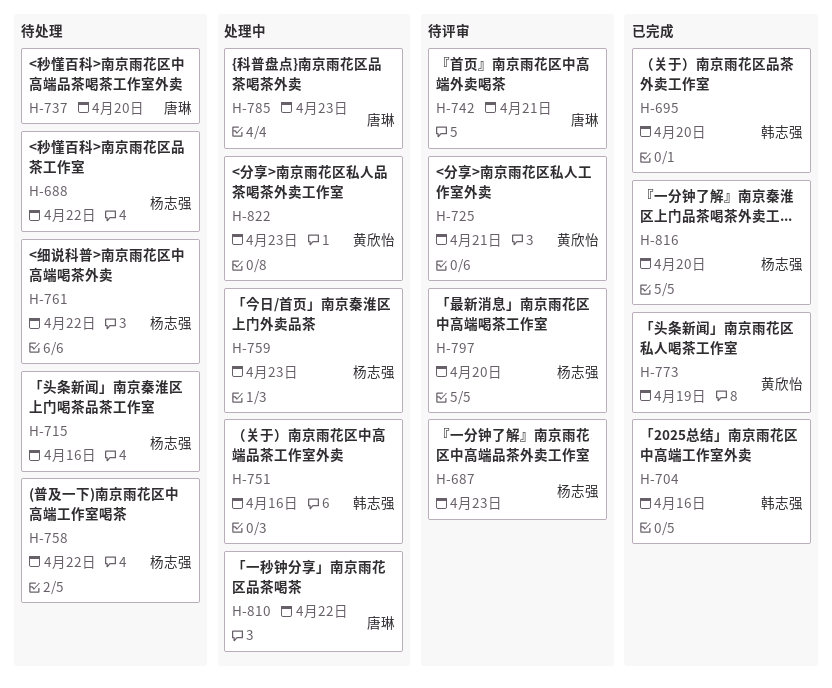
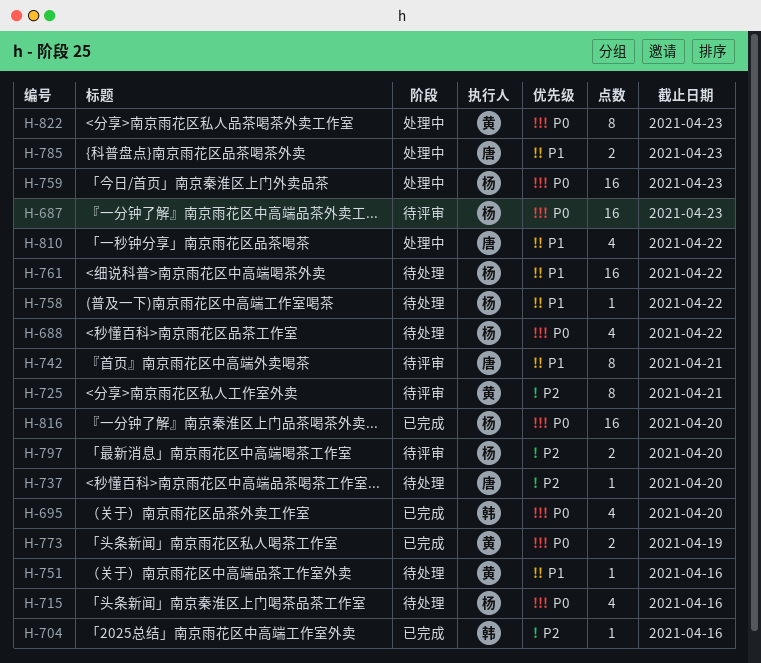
H-751, status: 处理中 -> 待处理
H-751, owner: 韩志强 -> 黄欣怡

